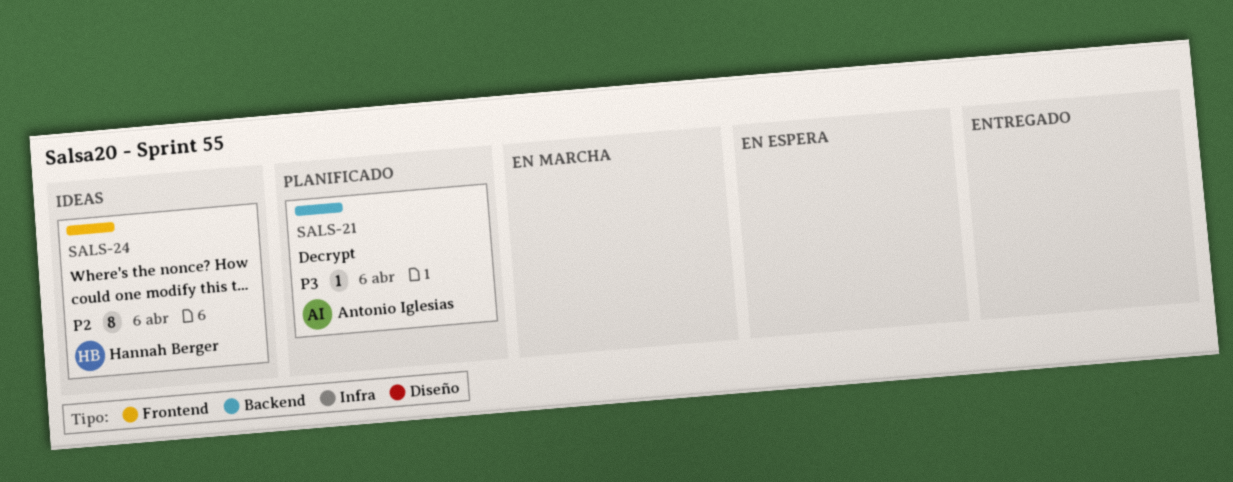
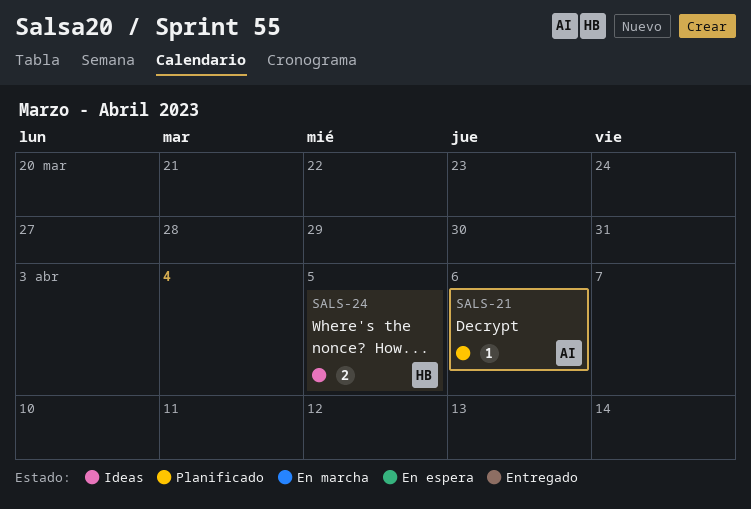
SALS-24, estimate: 8 -> 2
SALS-24, due: Apr 6 -> Apr 5

